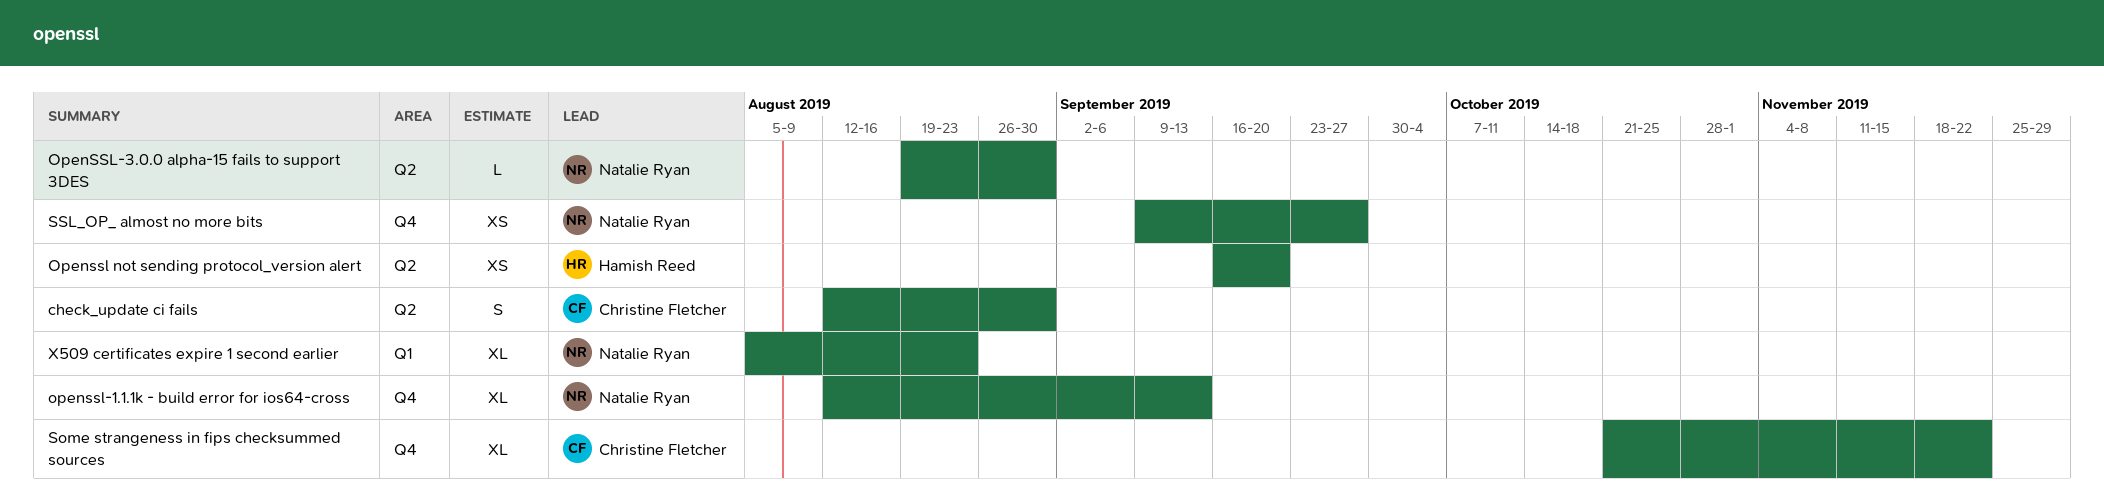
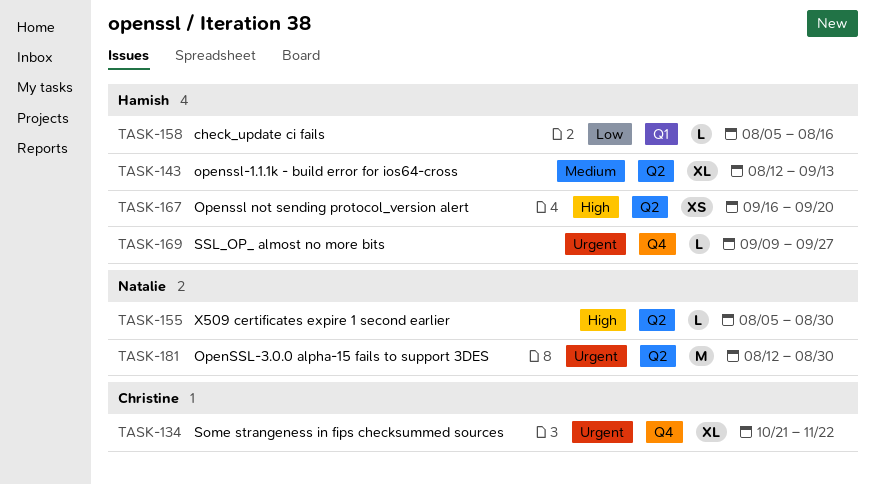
check_update ci fails, owner: Christine Fletcher -> Hamish Reed
check_update ci fails, label: Q2 -> Q1
check_update ci fails, estimate: S -> L
check_update ci fails, start: Aug 12 -> Aug 5
check_update ci fails, due: Aug 30 -> Aug 16
openssl-1.1.1k - build error for ios64-cross, owner: Natalie Ryan -> Hamish Reed
openssl-1.1.1k - build error for ios64-cross, label: Q4 -> Q2
OpenSSL-3.0.0 alpha-15 fails to support 3DES, estimate: L -> M
OpenSSL-3.0.0 alpha-15 fails to support 3DES, start: Aug 19 -> Aug 12
SSL_OP_ almost no more bits, owner: Natalie Ryan -> Hamish Reed
SSL_OP_ almost no more bits, estimate: XS -> L
X509 certificates expire 1 second earlier, label: Q1 -> Q2
X509 certificates expire 1 second earlier, estimate: XL -> L
X509 certificates expire 1 second earlier, due: Aug 23 -> Aug 30

